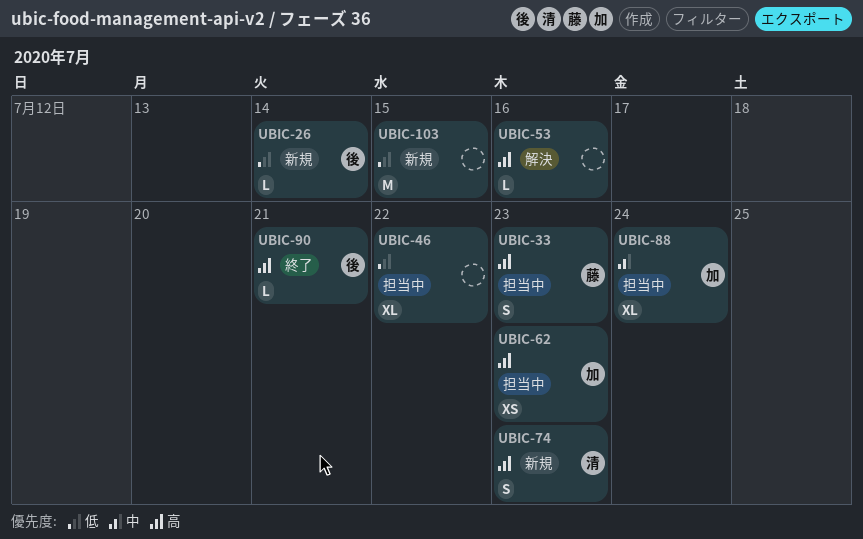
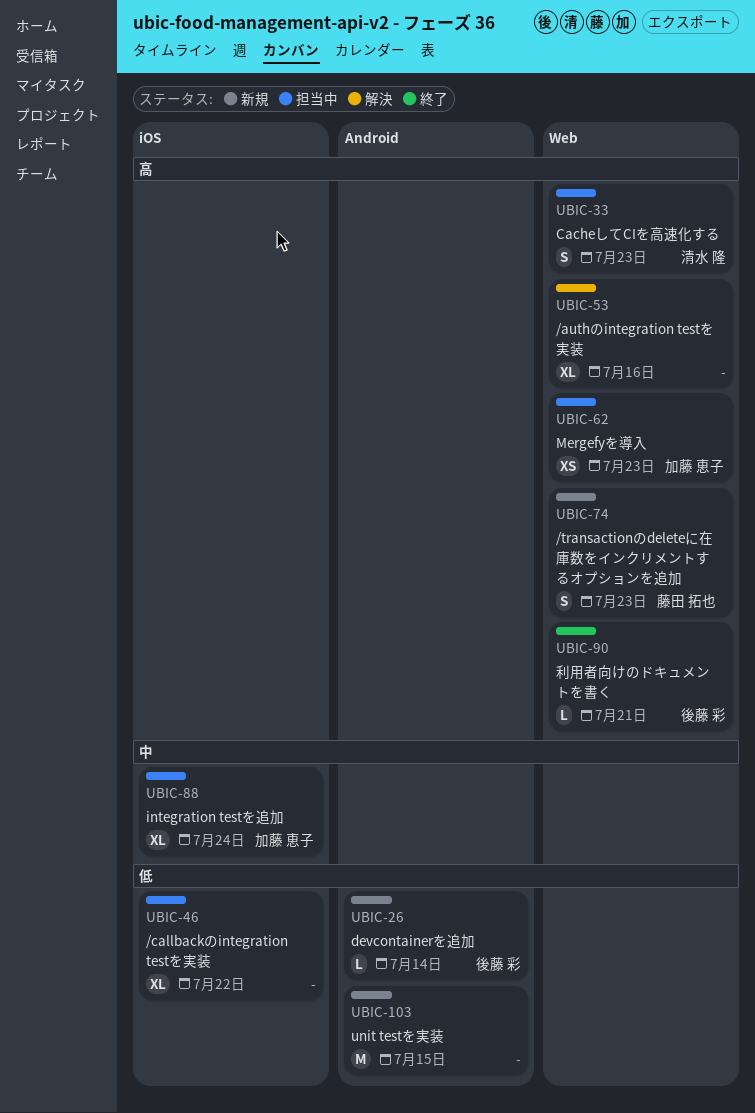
UBIC-33, owner: 藤田 拓也 -> 清水 隆
UBIC-53, estimate: L -> XL
UBIC-74, owner: 清水 隆 -> 藤田 拓也

